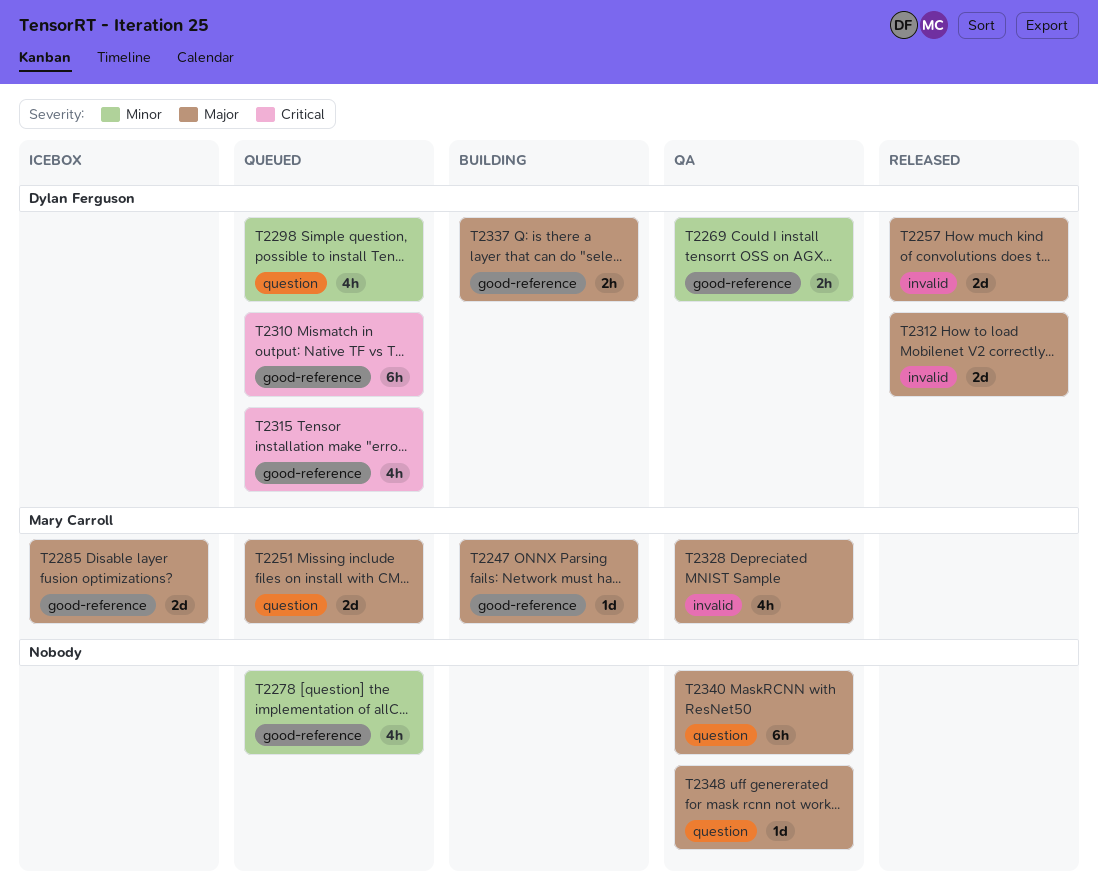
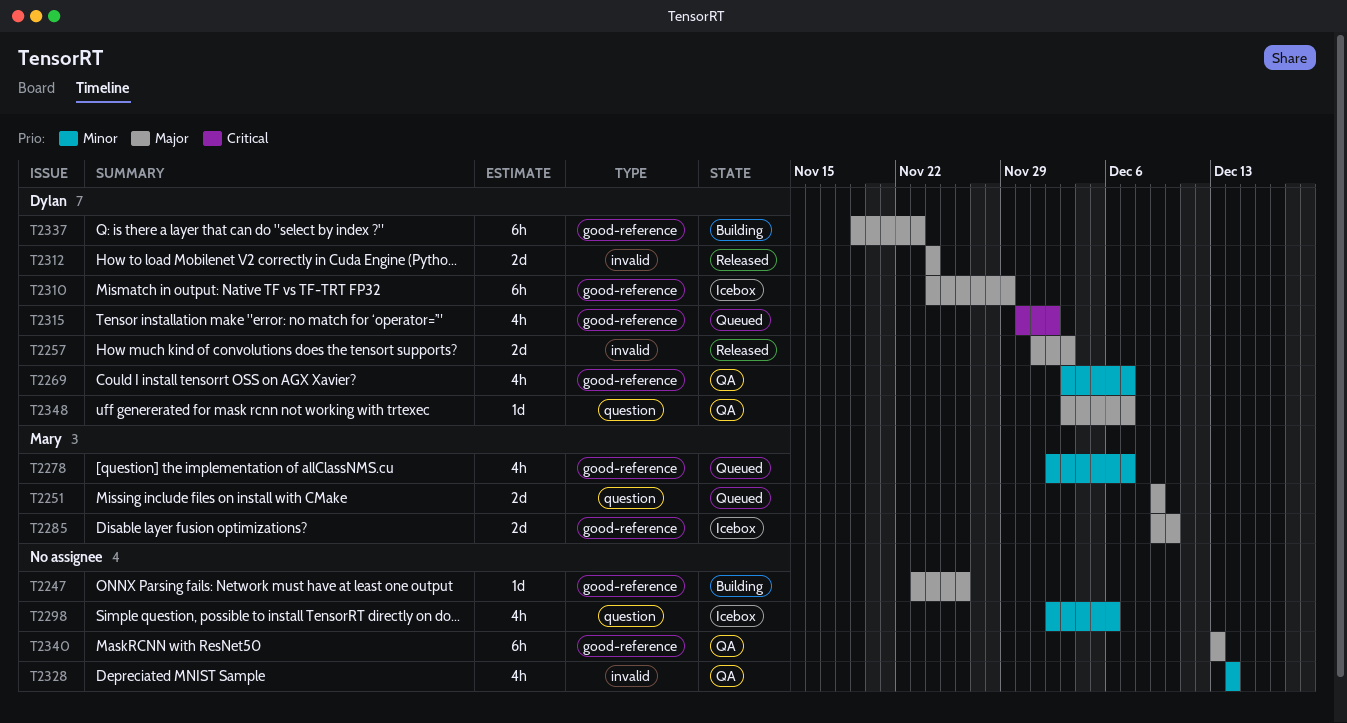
T2247, owner: Mary Carroll -> none
T2269, estimate: 2h -> 4h
T2278, owner: none -> Mary Carroll
T2298, status: Queued -> Icebox
T2298, owner: Dylan Ferguson -> none
T2310, status: Queued -> Icebox
T2310, priority: Critical -> Major
T2328, owner: Mary Carroll -> none
T2328, priority: Major -> Minor
T2337, estimate: 2h -> 6h
T2340, label: question -> good-reference
T2348, owner: none -> Dylan Ferguson

